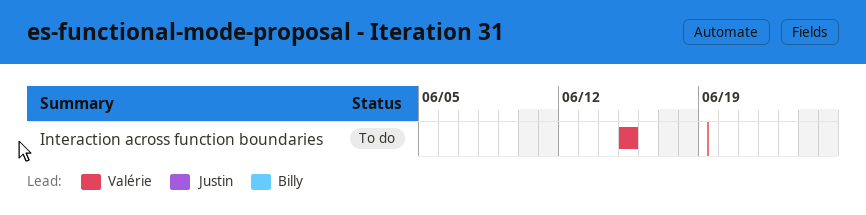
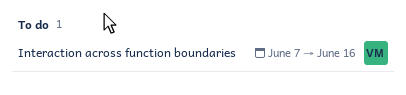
Interaction across function boundaries, start: Jun 15 -> Jun 7
Interaction across function boundaries, due: Jun 15 -> Jun 16

